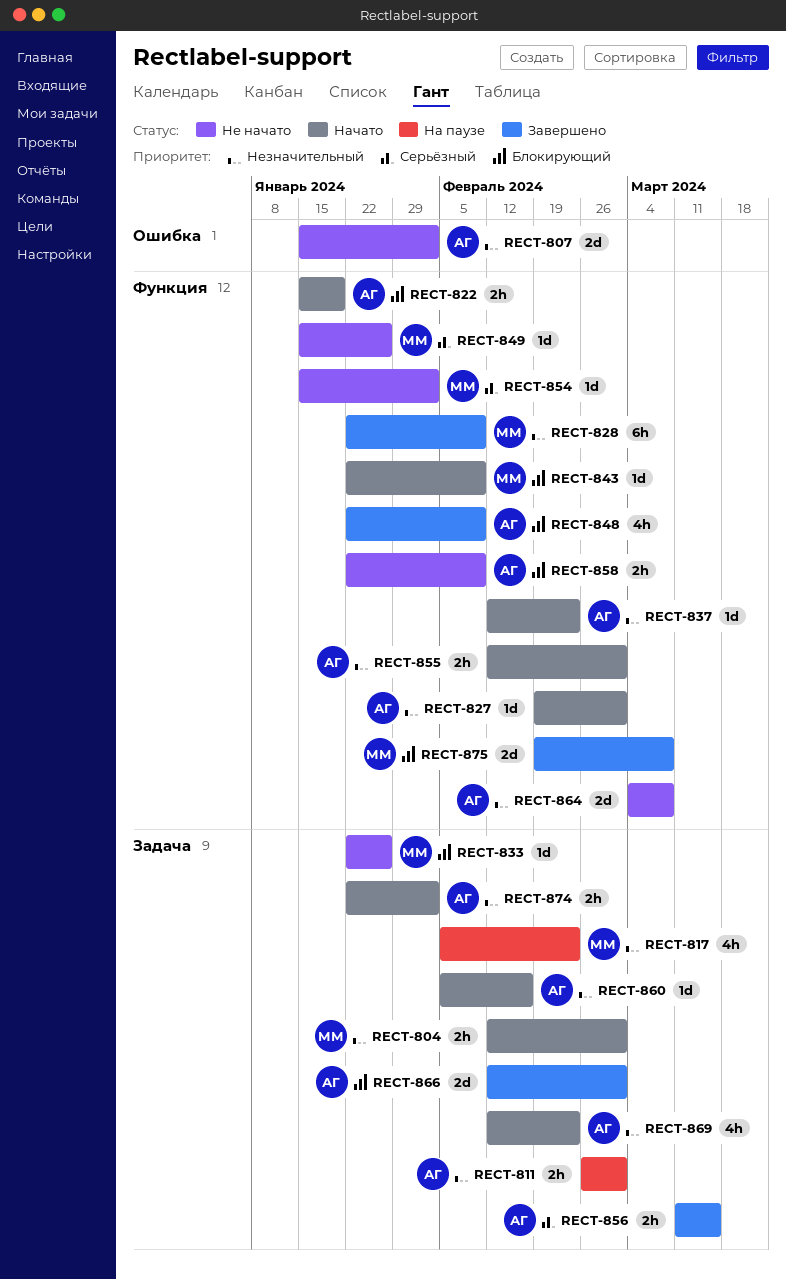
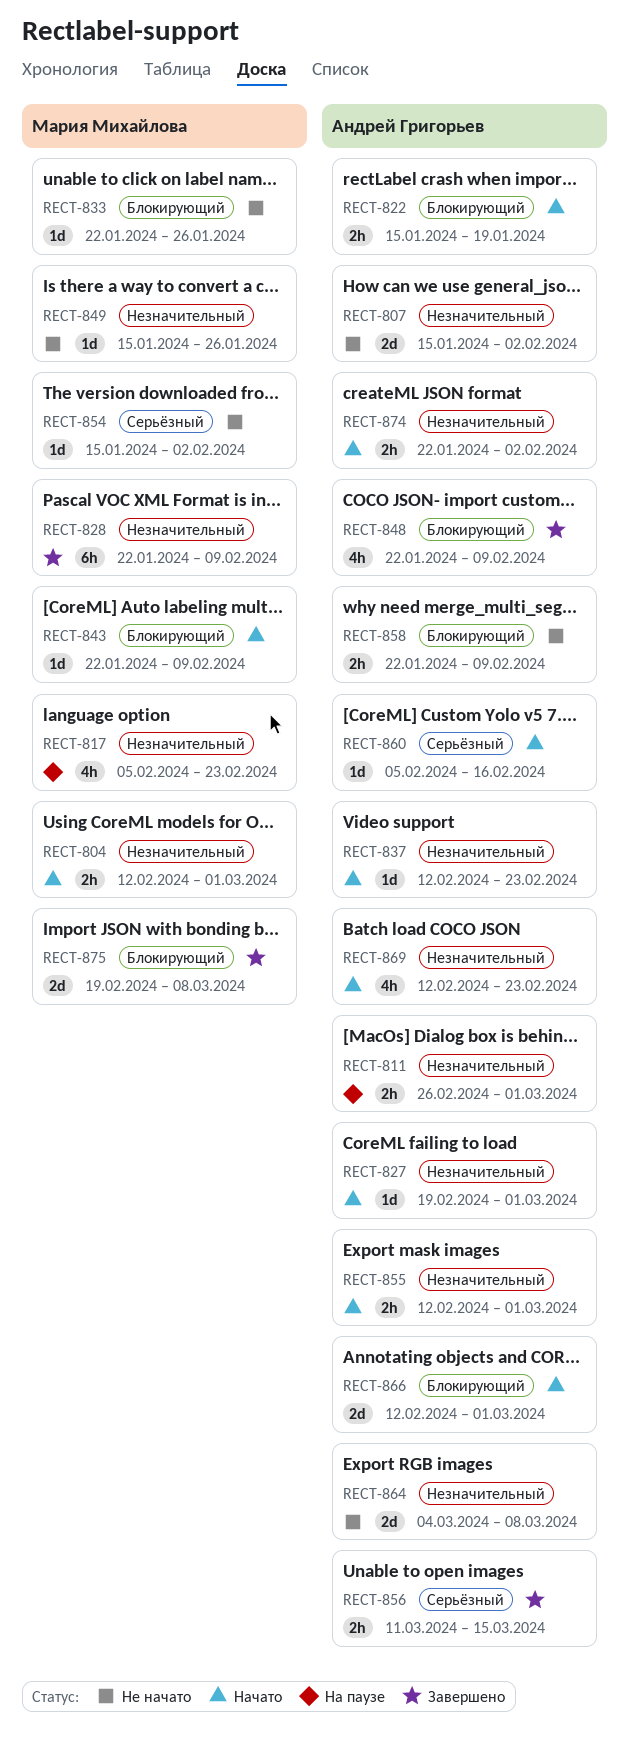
RECT-849, priority: Серьёзный -> Незначительный
RECT-860, priority: Незначительный -> Серьёзный
RECT-866, status: Завершено -> Начато

